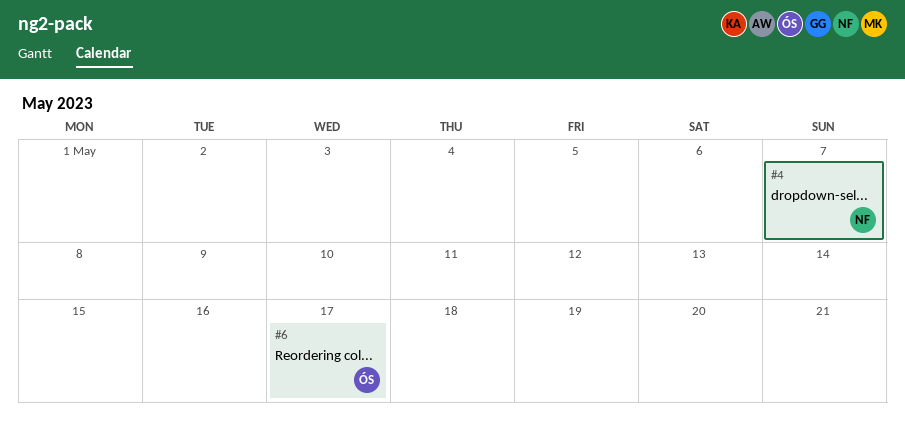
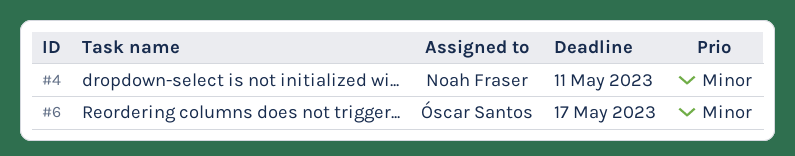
#4, due: May 7 -> May 11

